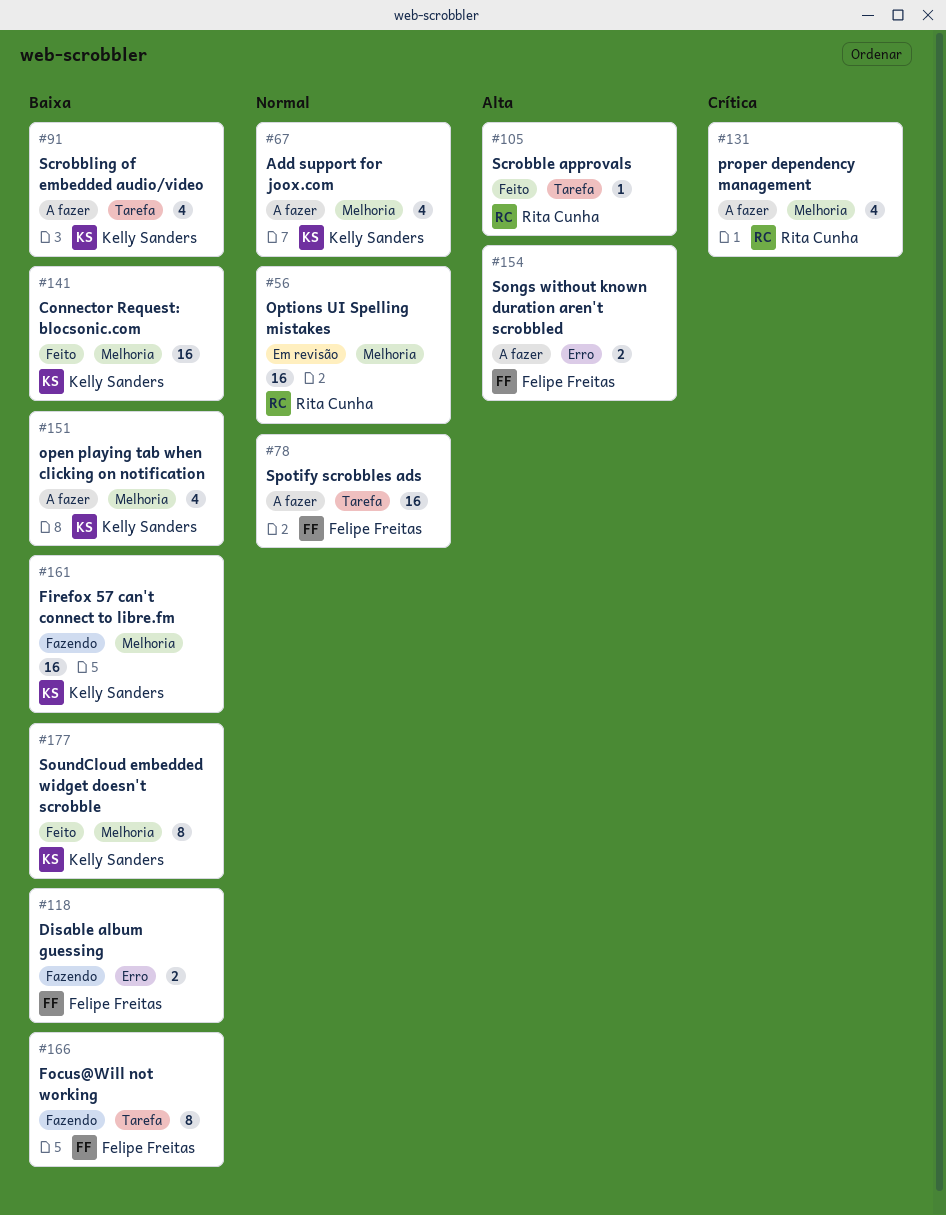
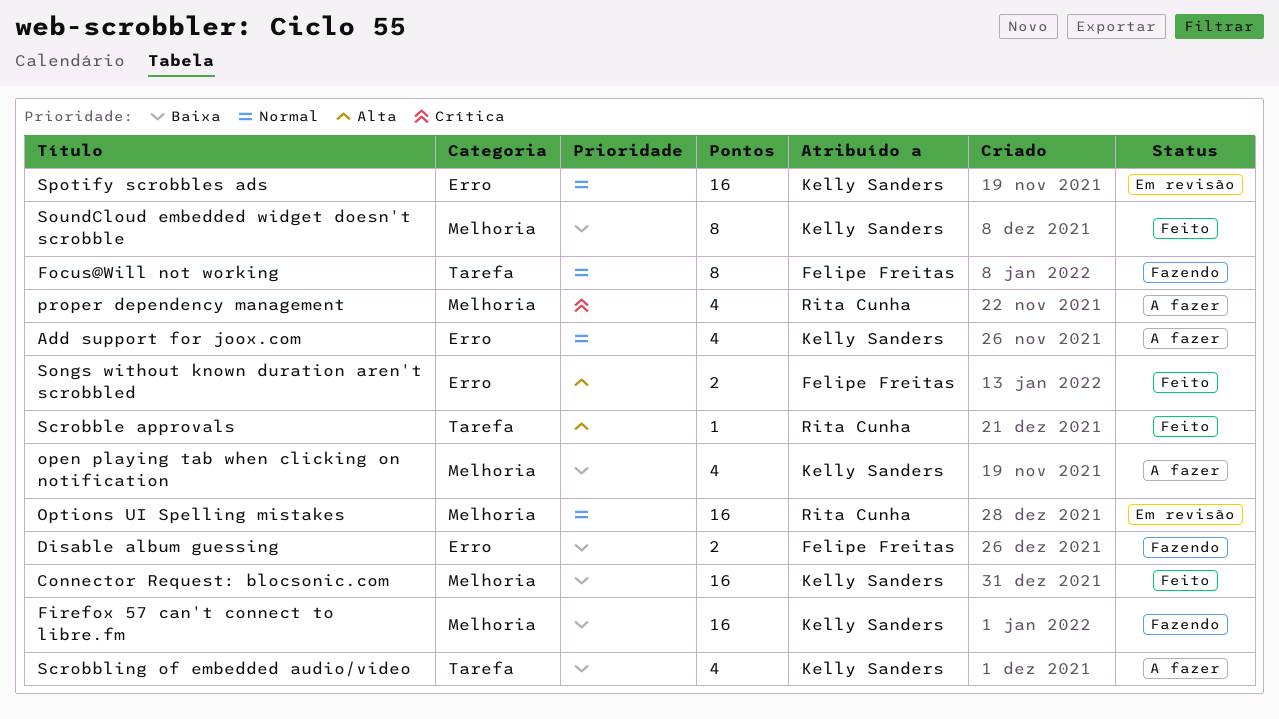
Add support for joox.com, label: Melhoria -> Erro
Focus@Will not working, priority: Baixa -> Normal
Songs without known duration aren't scrobbled, status: A fazer -> Feito
Spotify scrobbles ads, status: A fazer -> Em revisão
Spotify scrobbles ads, owner: Felipe Freitas -> Kelly Sanders
Spotify scrobbles ads, label: Tarefa -> Erro

